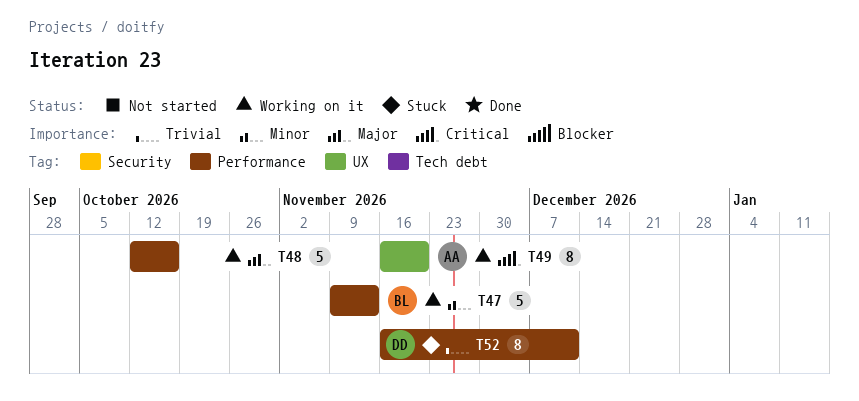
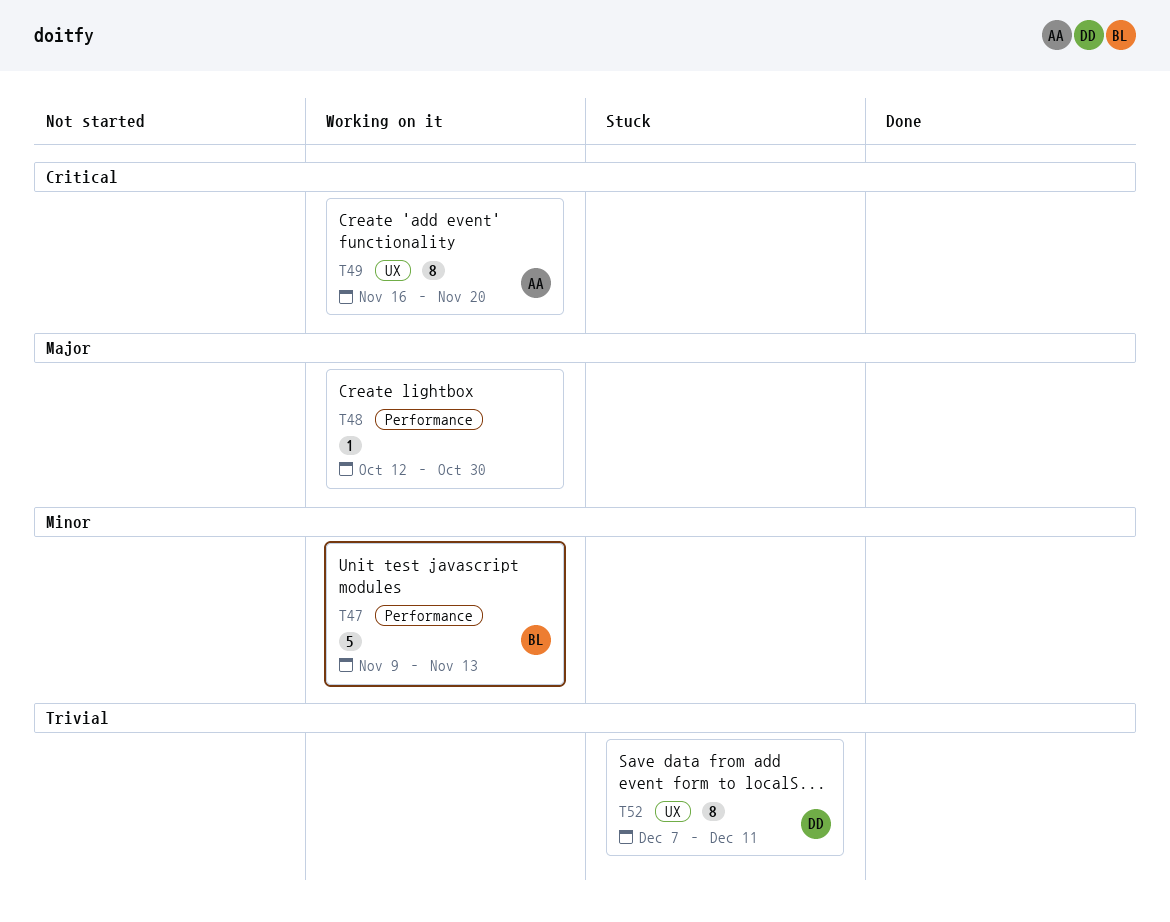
T48, estimate: 5 -> 1
T48, due: Oct 16 -> Oct 30
T52, label: Performance -> UX
T52, start: Nov 16 -> Dec 7

